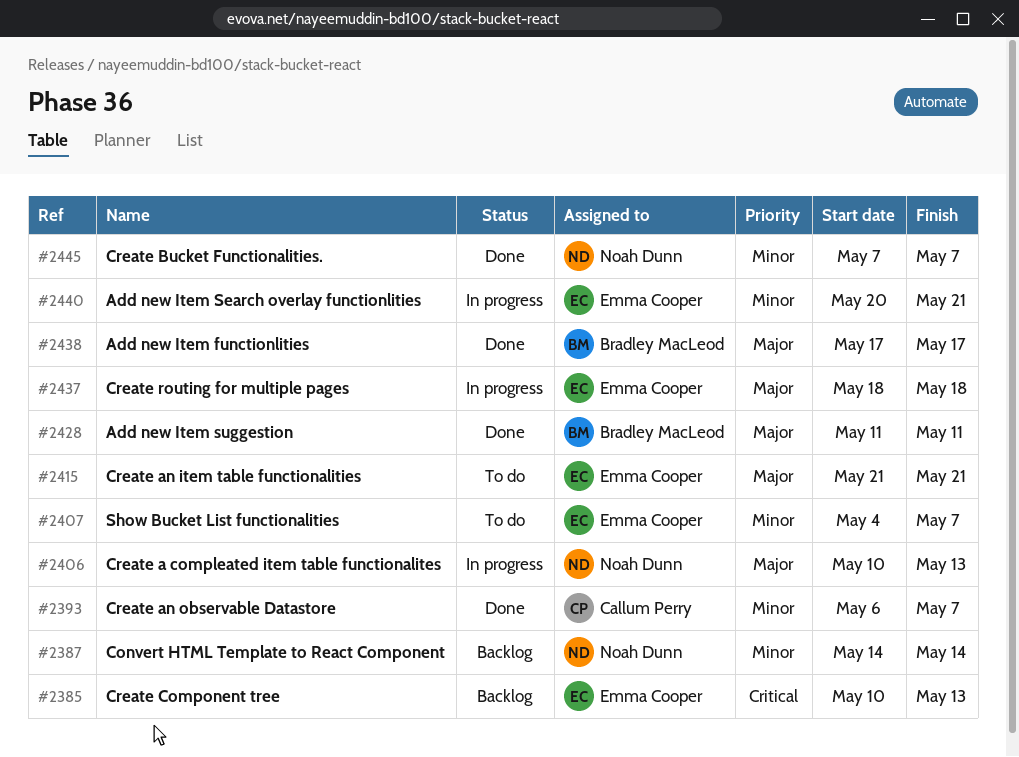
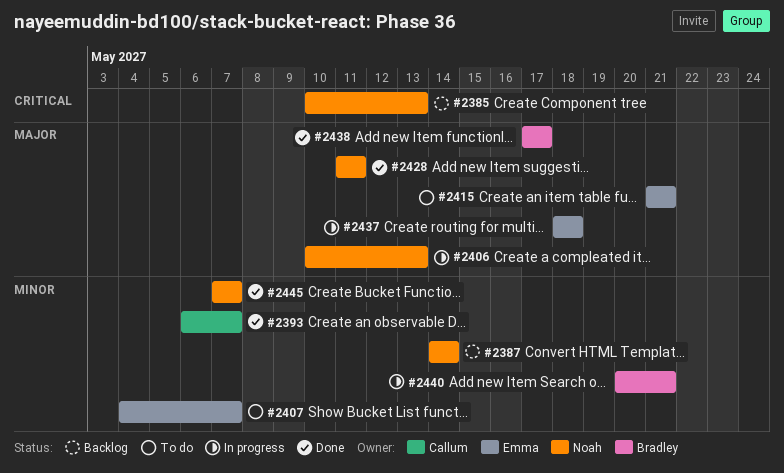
#2385, owner: Emma Cooper -> Noah Dunn
#2428, owner: Bradley MacLeod -> Noah Dunn
#2440, owner: Emma Cooper -> Bradley MacLeod

